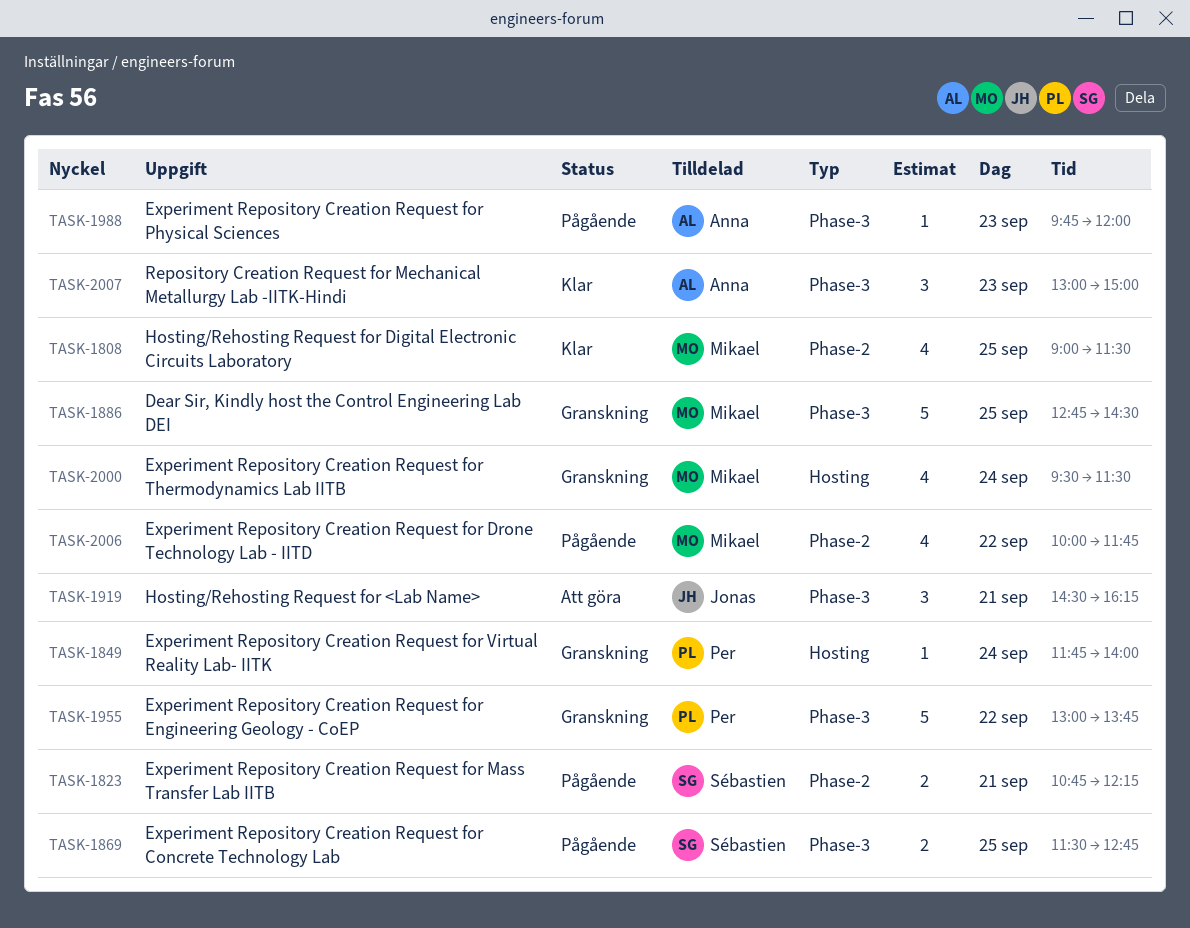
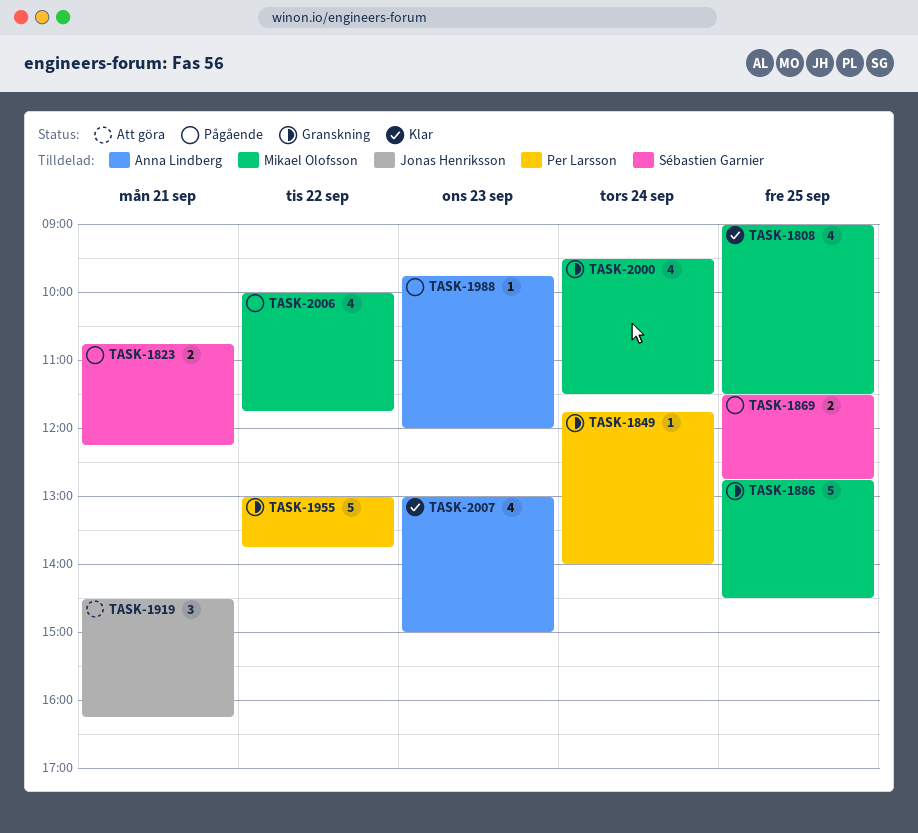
TASK-2007, estimate: 3 -> 4

